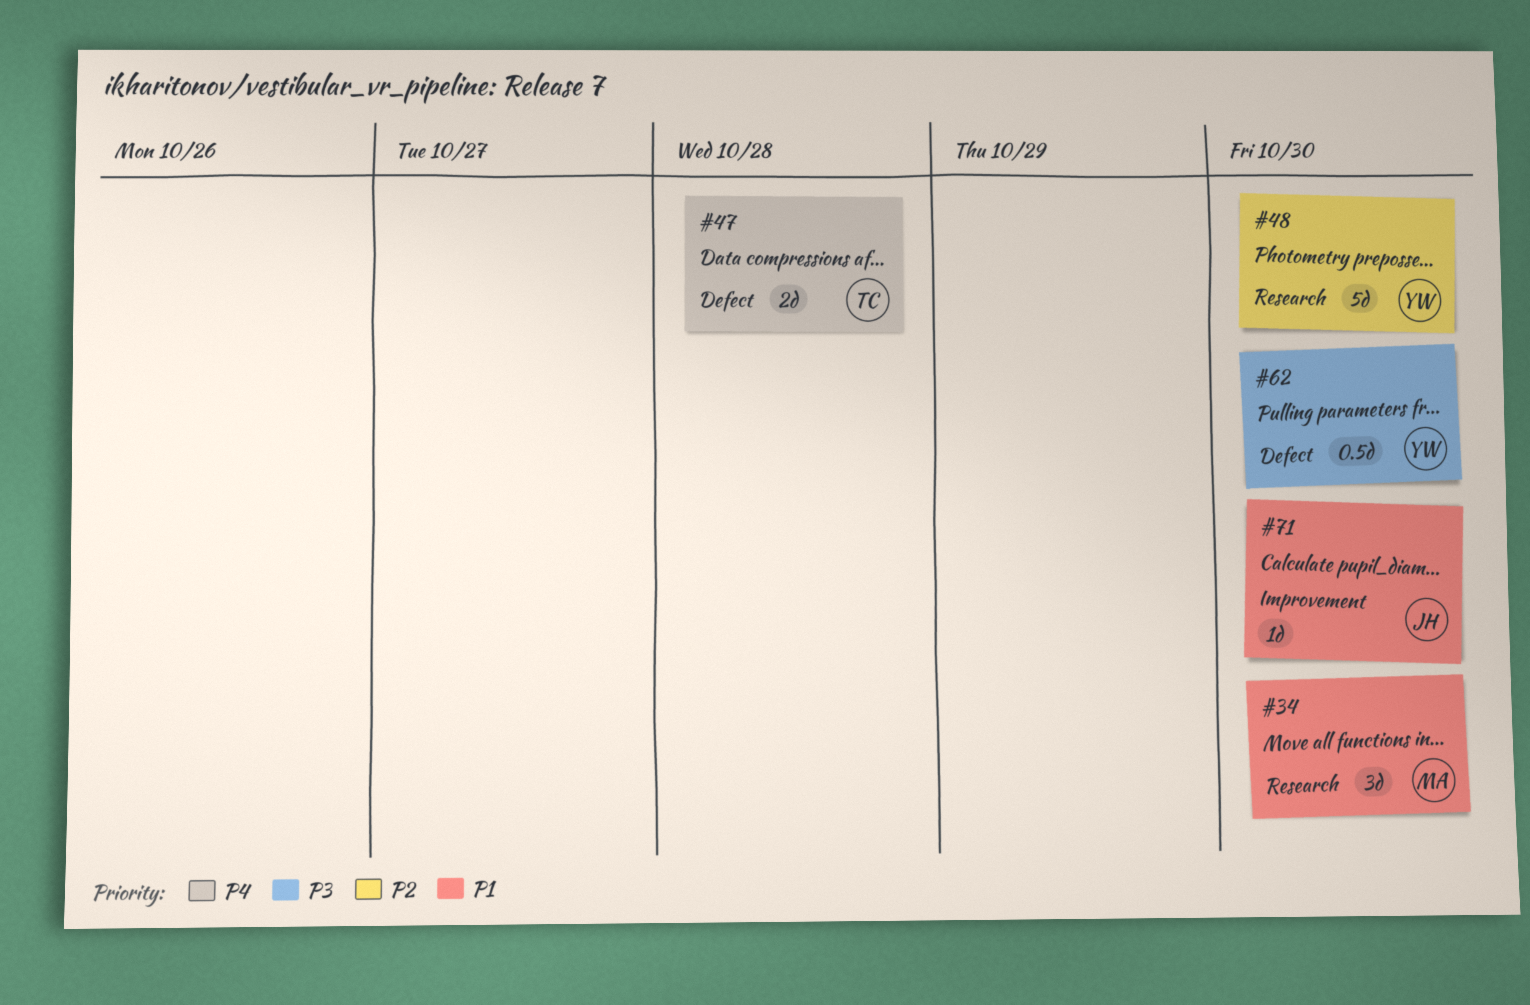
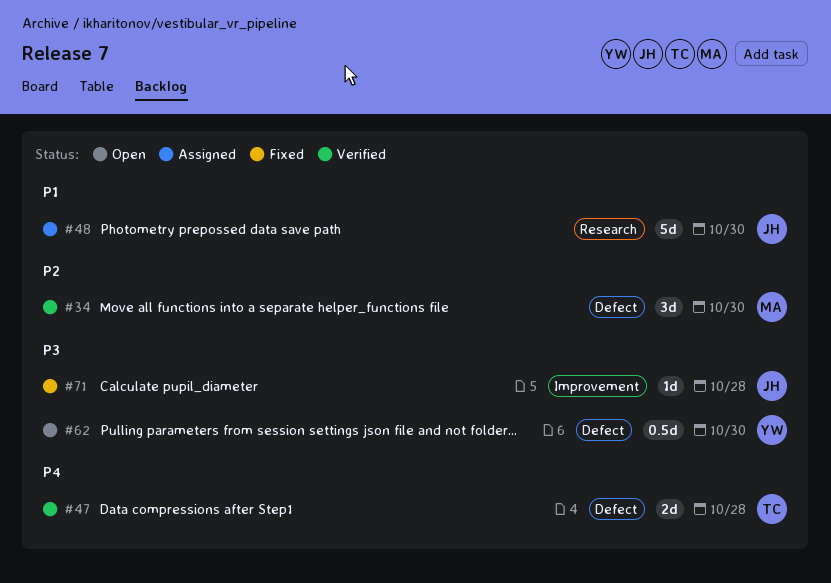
#34, priority: P1 -> P2
#34, label: Research -> Defect
#48, owner: YW -> JH
#48, priority: P2 -> P1
#71, priority: P1 -> P3
#71, due: Oct 30 -> Oct 28

